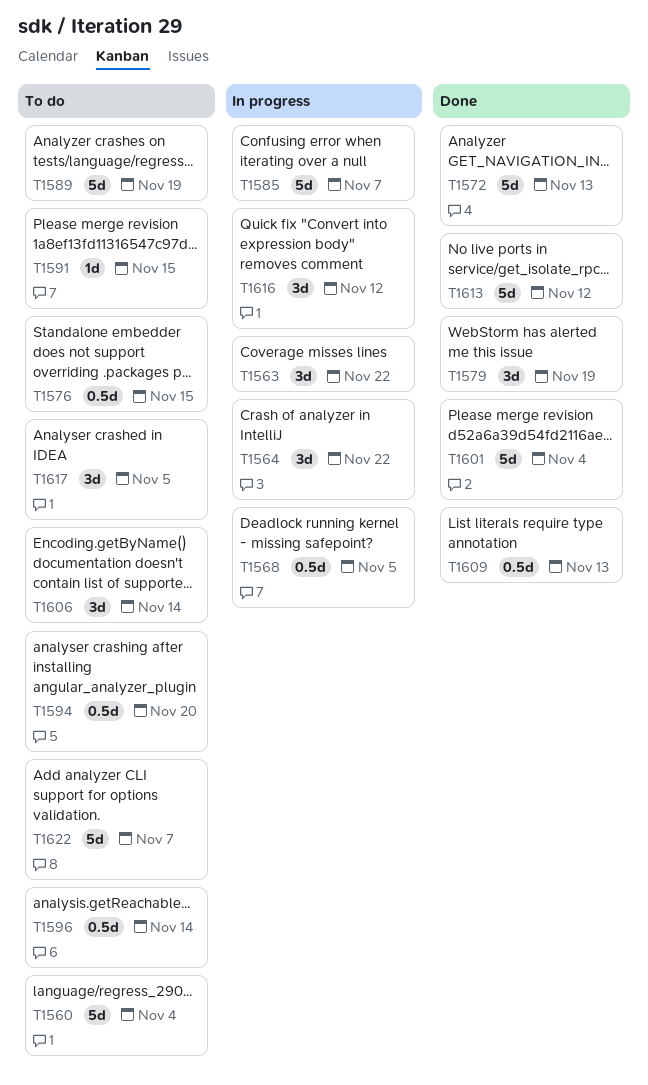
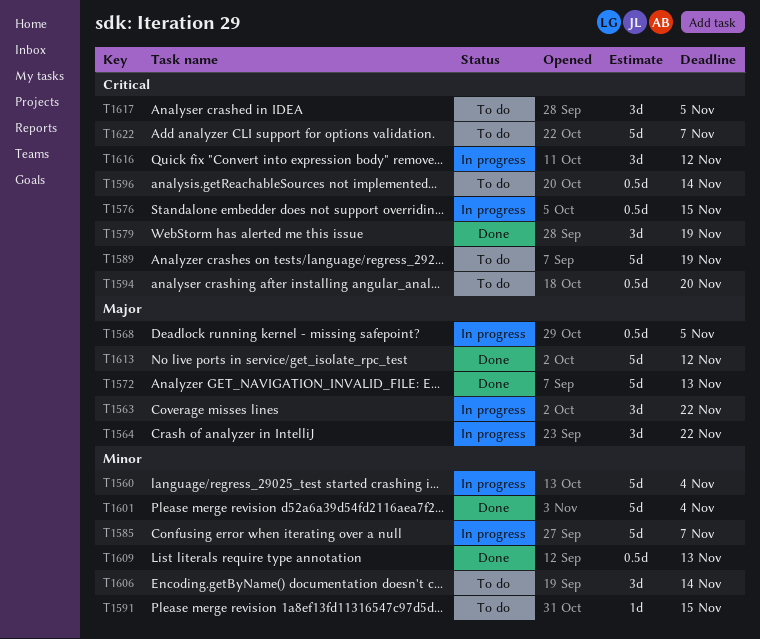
T1560, status: To do -> In progress
T1576, status: To do -> In progress

